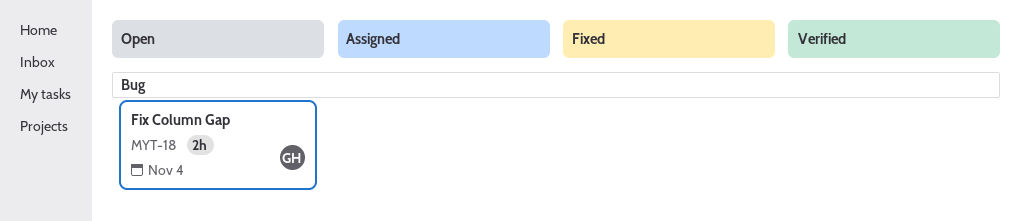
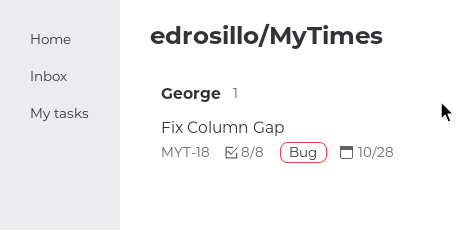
MYT-18, due: Nov 4 -> Oct 28

